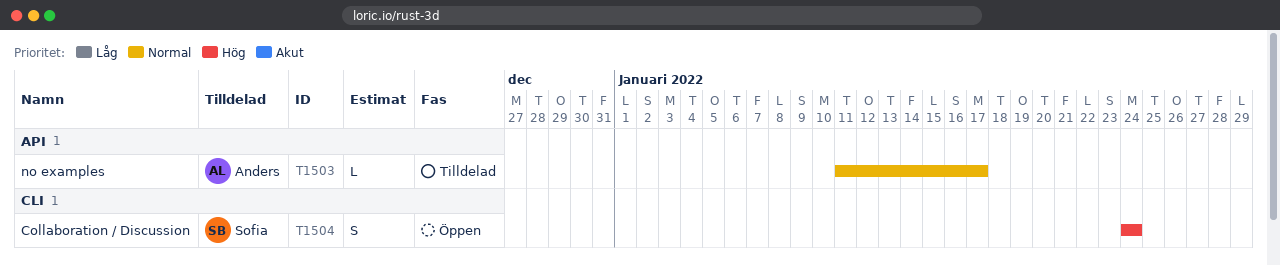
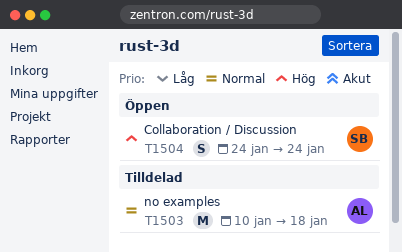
T1503, estimate: L -> M
T1503, start: Jan 11 -> Jan 10
T1503, due: Jan 17 -> Jan 18

